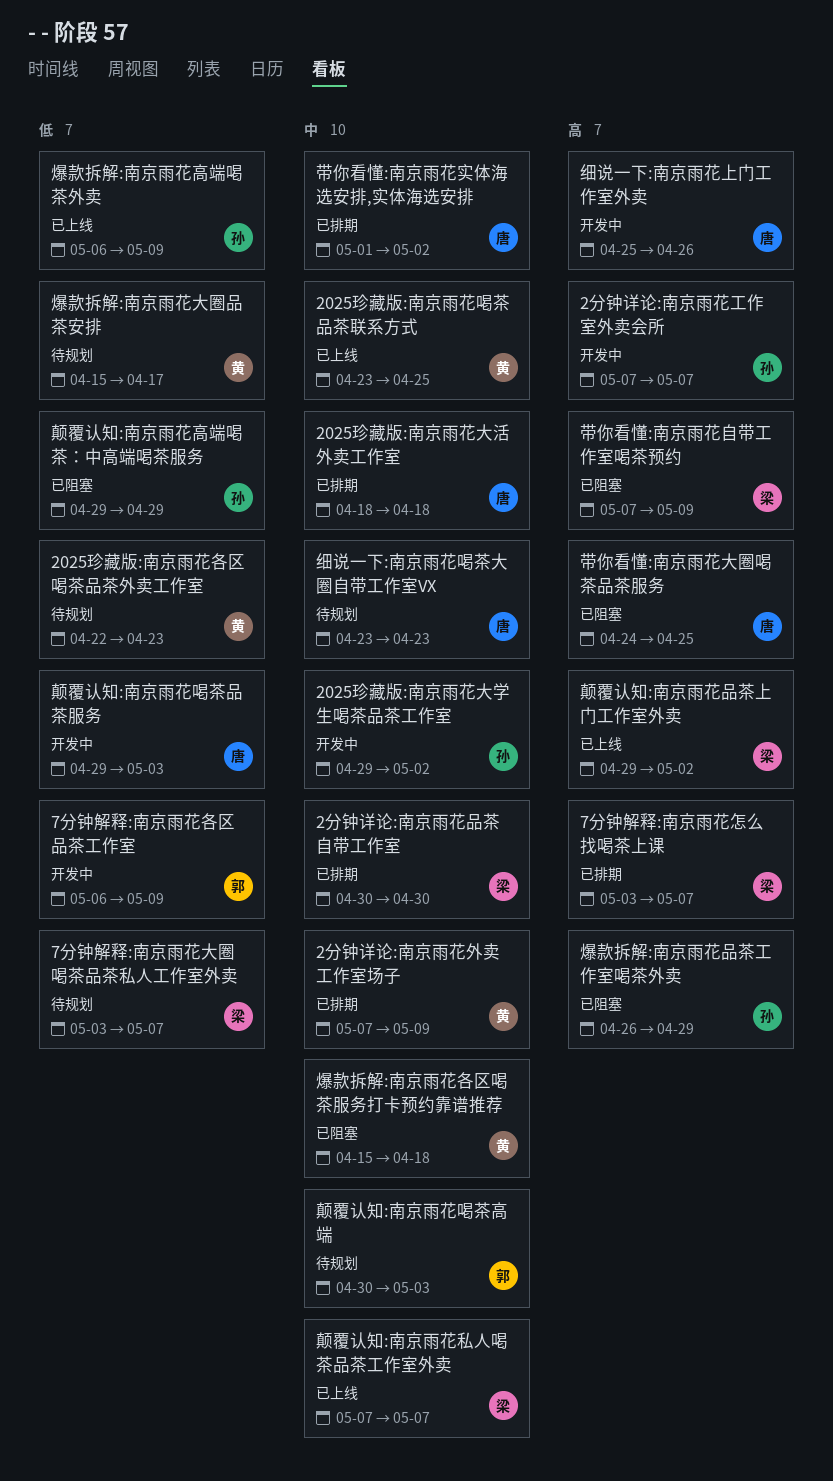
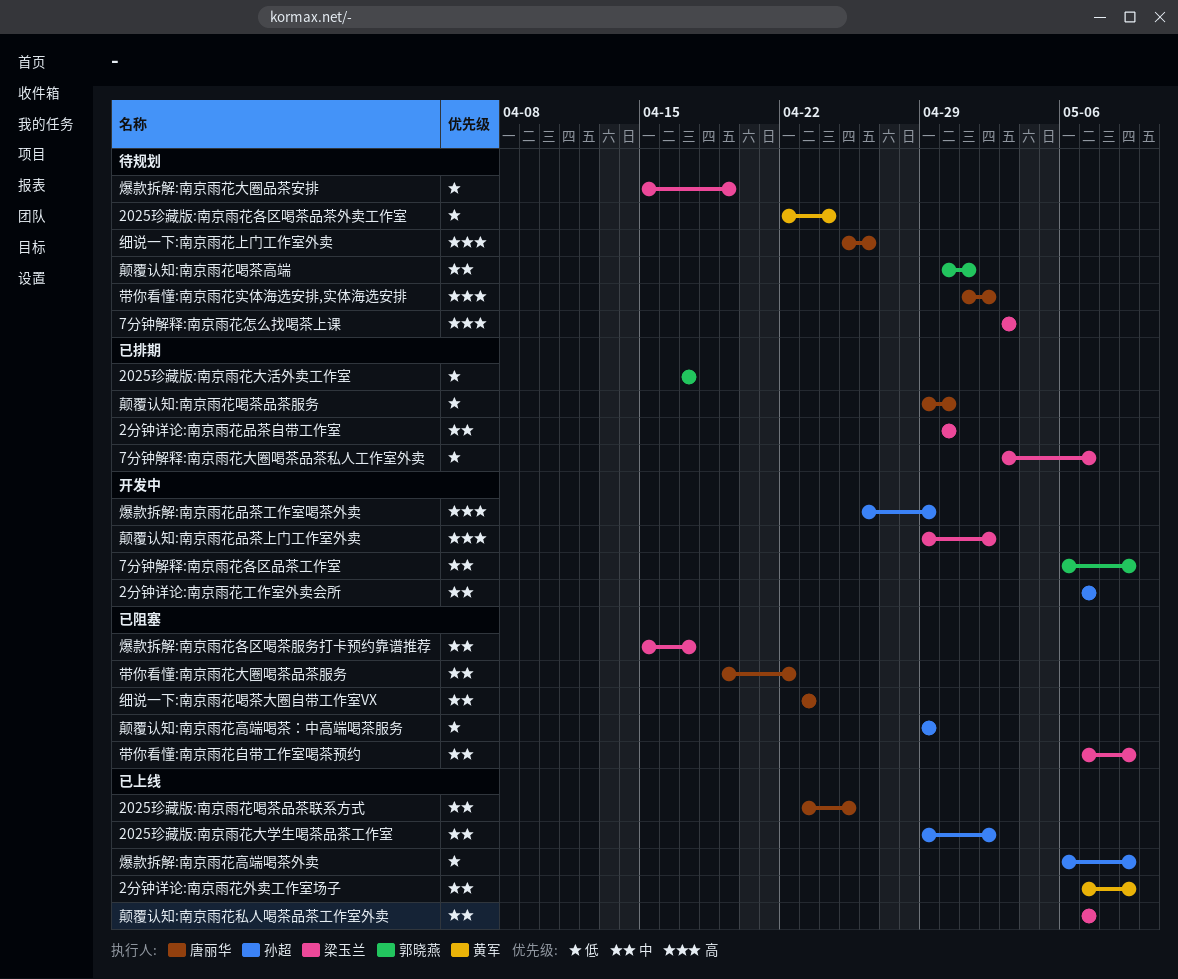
2025珍藏版:南京雨花各区喝茶品茶外卖工作室, due: Apr 23 -> Apr 24
2025珍藏版:南京雨花喝茶品茶联系方式, owner: 黄军 -> 唐丽华
2025珍藏版:南京雨花大学生喝茶品茶工作室, status: 开发中 -> 已上线
2025珍藏版:南京雨花大活外卖工作室, owner: 唐丽华 -> 郭晓燕
2025珍藏版:南京雨花大活外卖工作室, priority: 中 -> 低
2025珍藏版:南京雨花大活外卖工作室, start: Apr 18 -> Apr 17
2025珍藏版:南京雨花大活外卖工作室, due: Apr 18 -> Apr 17
2分钟详论:南京雨花外卖工作室场子, status: 已排期 -> 已上线
2分钟详论:南京雨花工作室外卖会所, priority: 高 -> 中
7分钟解释:南京雨花各区品茶工作室, priority: 低 -> 中
7分钟解释:南京雨花大圈喝茶品茶私人工作室外卖, status: 待规划 -> 已排期
7分钟解释:南京雨花怎么找喝茶上课, status: 已排期 -> 待规划
7分钟解释:南京雨花怎么找喝茶上课, due: May 7 -> May 3
带你看懂:南京雨花大圈喝茶品茶服务, priority: 高 -> 中
带你看懂:南京雨花大圈喝茶品茶服务, start: Apr 24 -> Apr 19
带你看懂:南京雨花大圈喝茶品茶服务, due: Apr 25 -> Apr 22
带你看懂:南京雨花实体海选安排,实体海选安排, status: 已排期 -> 待规划
带你看懂:南京雨花实体海选安排,实体海选安排, priority: 中 -> 高
带你看懂:南京雨花自带工作室喝茶预约, priority: 高 -> 中
爆款拆解:南京雨花各区喝茶服务打卡预约靠谱推荐, owner: 黄军 -> 梁玉兰
爆款拆解:南京雨花各区喝茶服务打卡预约靠谱推荐, due: Apr 18 -> Apr 17
爆款拆解:南京雨花品茶工作室喝茶外卖, status: 已阻塞 -> 开发中
爆款拆解:南京雨花大圈品茶安排, owner: 黄军 -> 梁玉兰
爆款拆解:南京雨花大圈品茶安排, due: Apr 17 -> Apr 19
细说一下:南京雨花上门工作室外卖, status: 开发中 -> 待规划
细说一下:南京雨花喝茶大圈自带工作室VX, status: 待规划 -> 已阻塞
颠覆认知:南京雨花品茶上门工作室外卖, status: 已上线 -> 开发中
颠覆认知:南京雨花喝茶品茶服务, status: 开发中 -> 已排期
颠覆认知:南京雨花喝茶品茶服务, due: May 3 -> Apr 30
颠覆认知:南京雨花喝茶高端, due: May 3 -> May 1

